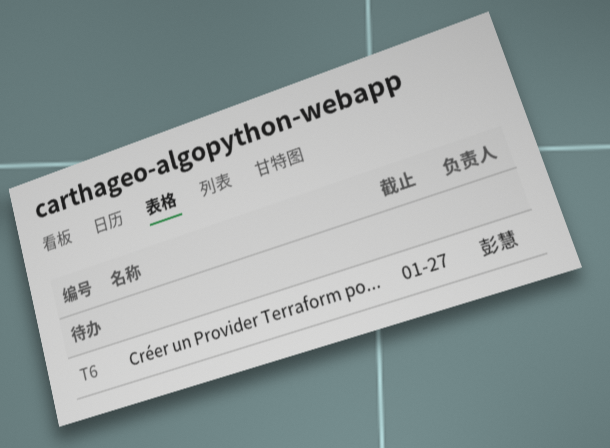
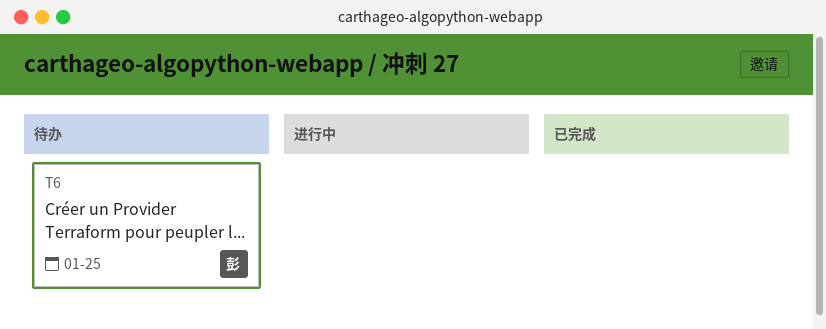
T6, due: Jan 27 -> Jan 25

